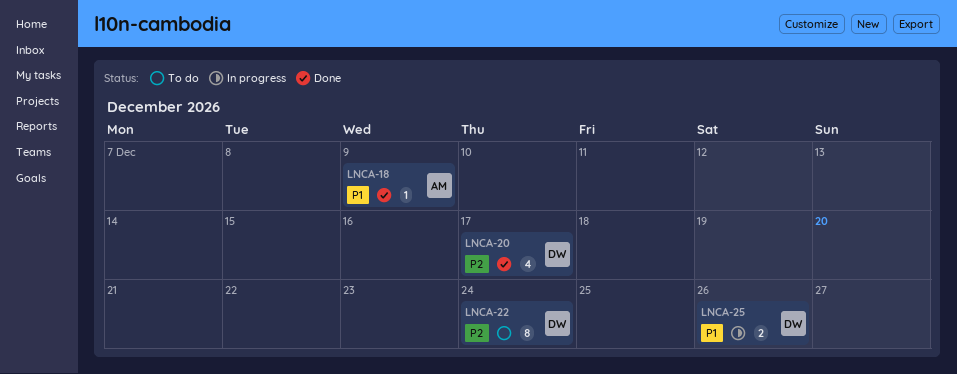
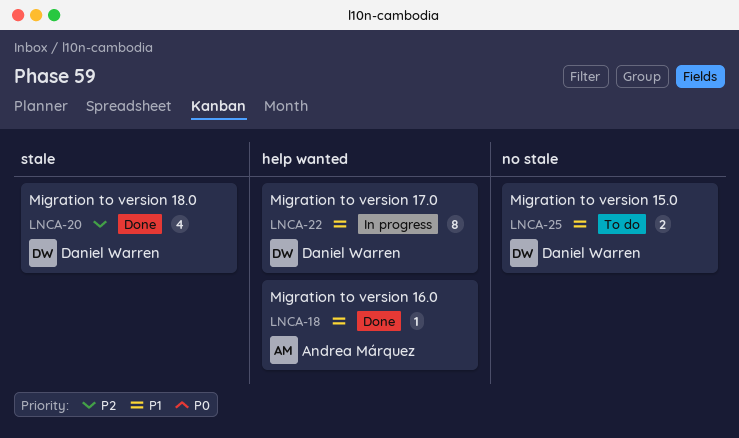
LNCA-22, status: To do -> In progress
LNCA-22, priority: P2 -> P1
LNCA-25, status: In progress -> To do

